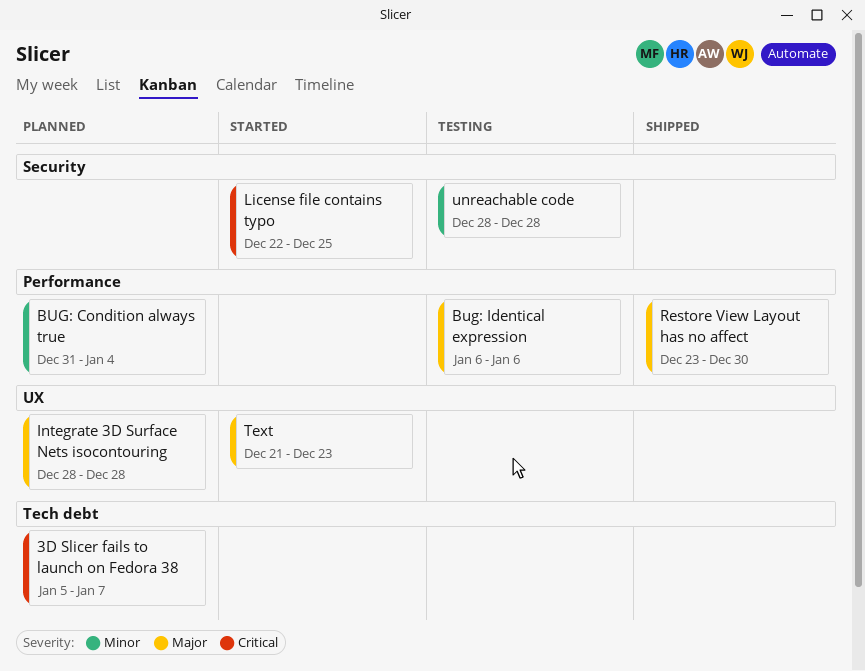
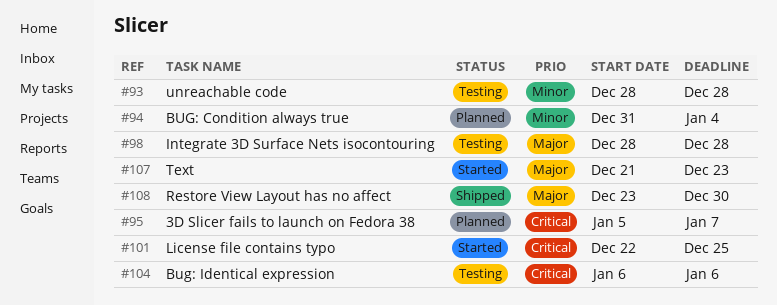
Bug: Identical expression, priority: Major -> Critical
Integrate 3D Surface Nets isocontouring, status: Planned -> Testing

